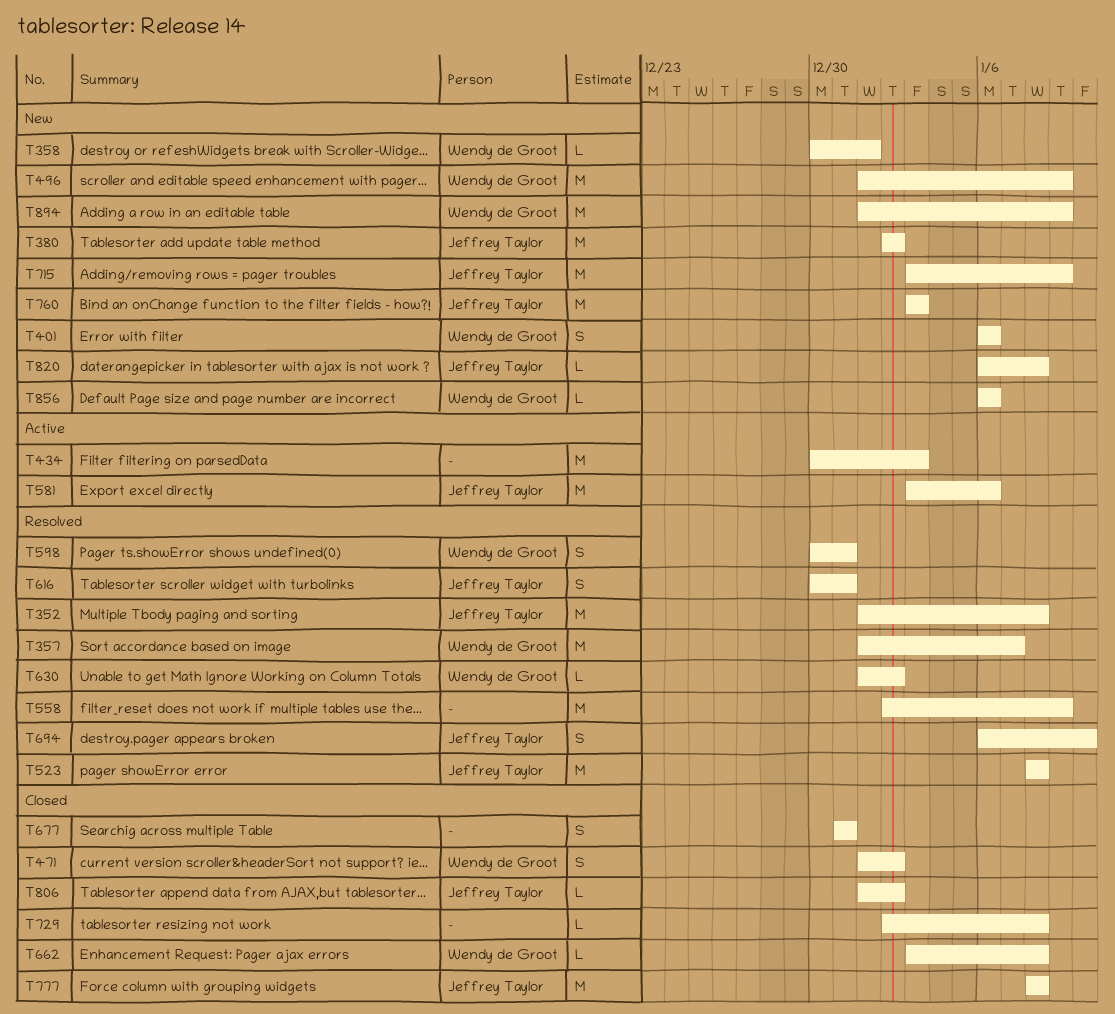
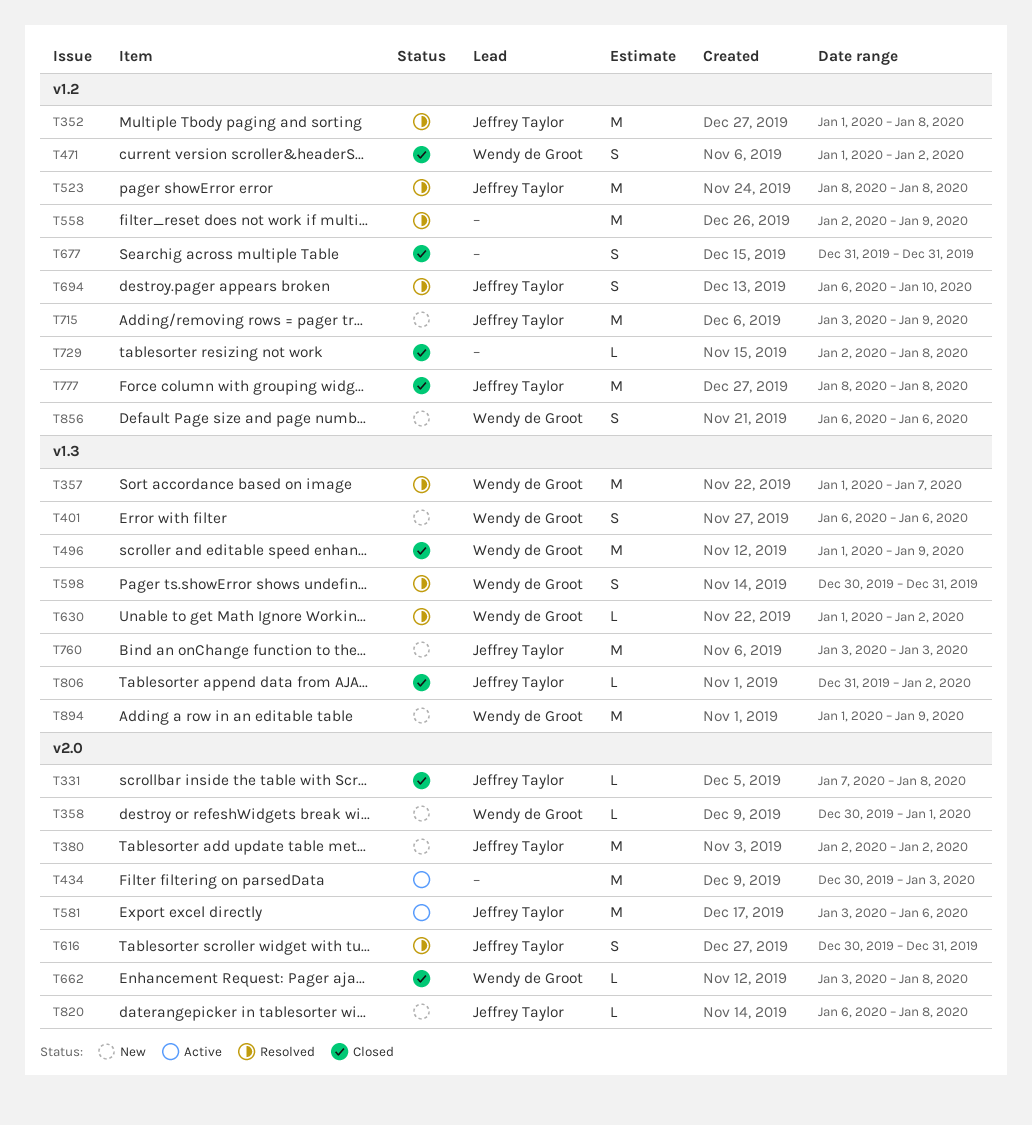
T331: none -> present
T496, status: New -> Closed
T806, start: Jan 1 -> Dec 31
T856, estimate: L -> S

